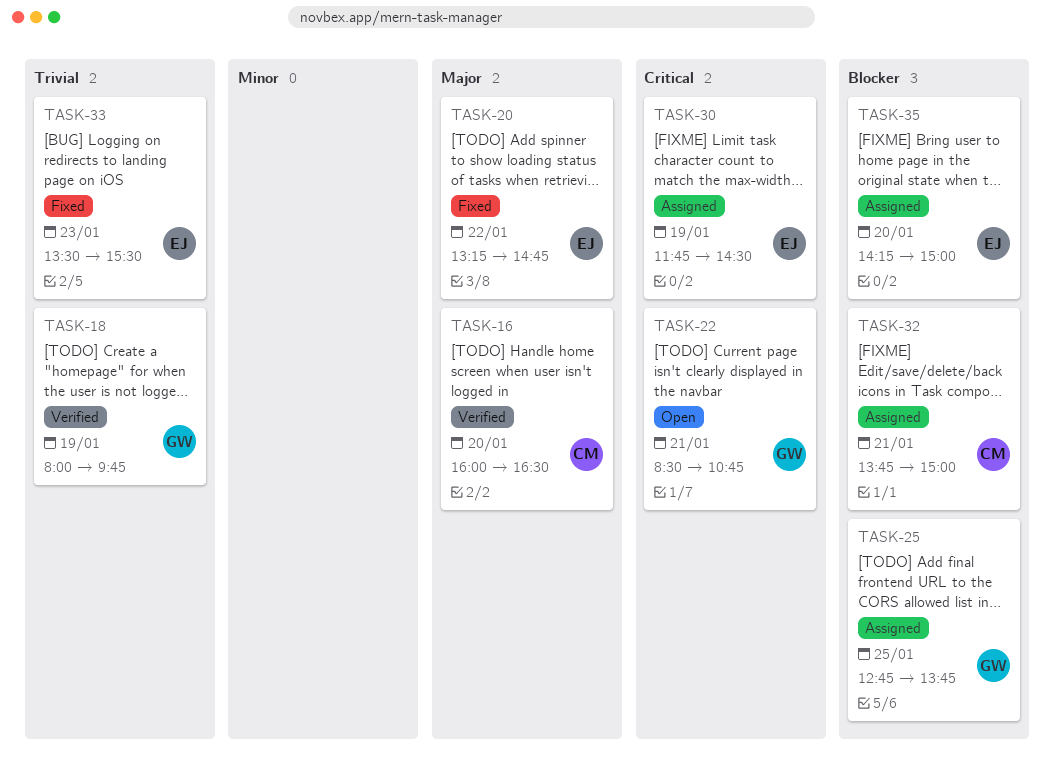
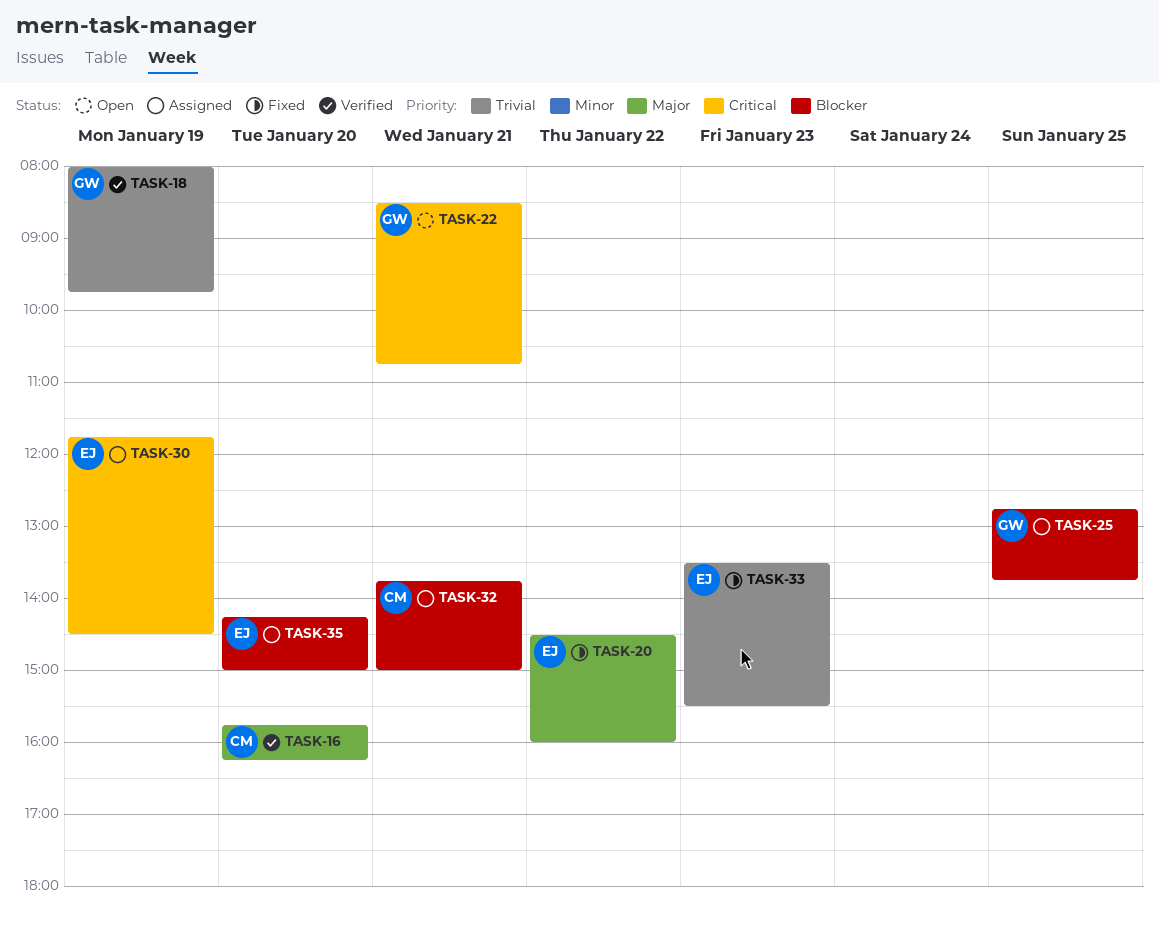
TASK-16, begins: 16:00 -> 15:45
TASK-16, ends: 16:30 -> 16:15
TASK-20, begins: 13:15 -> 14:30
TASK-20, ends: 14:45 -> 16:00

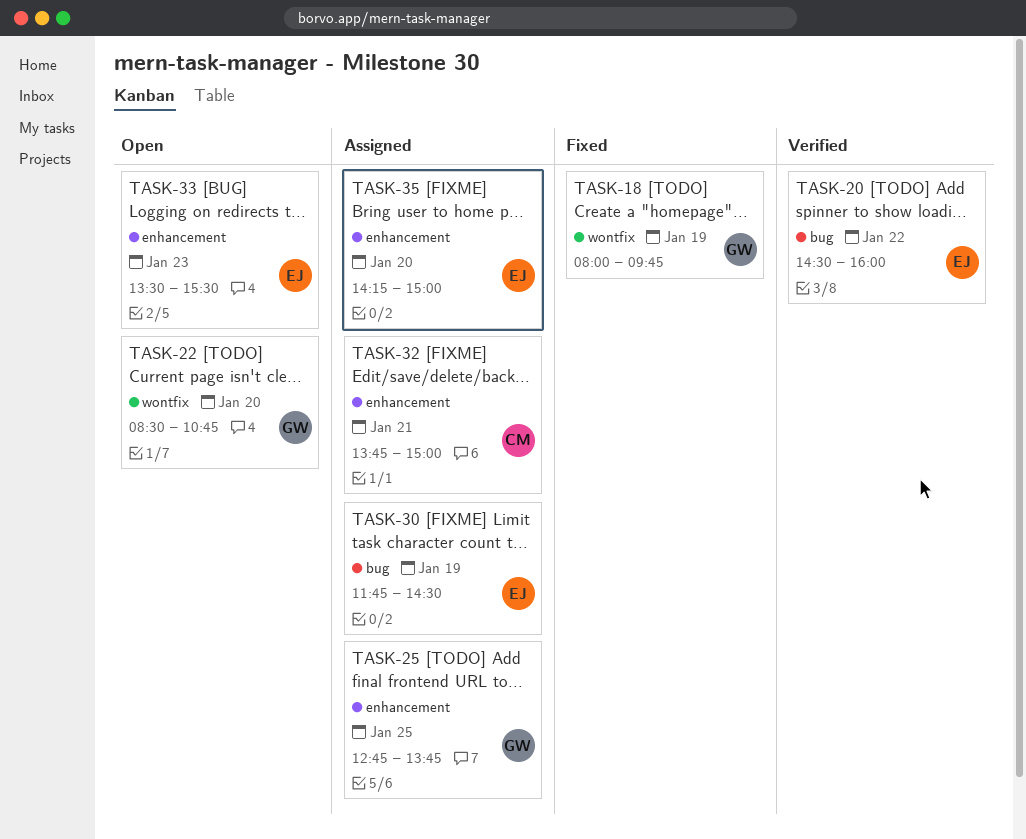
TASK-16: present -> none
TASK-18, status: Verified -> Fixed
TASK-20, status: Fixed -> Verified
TASK-22, day: Jan 21 -> Jan 20
TASK-33, status: Fixed -> Open

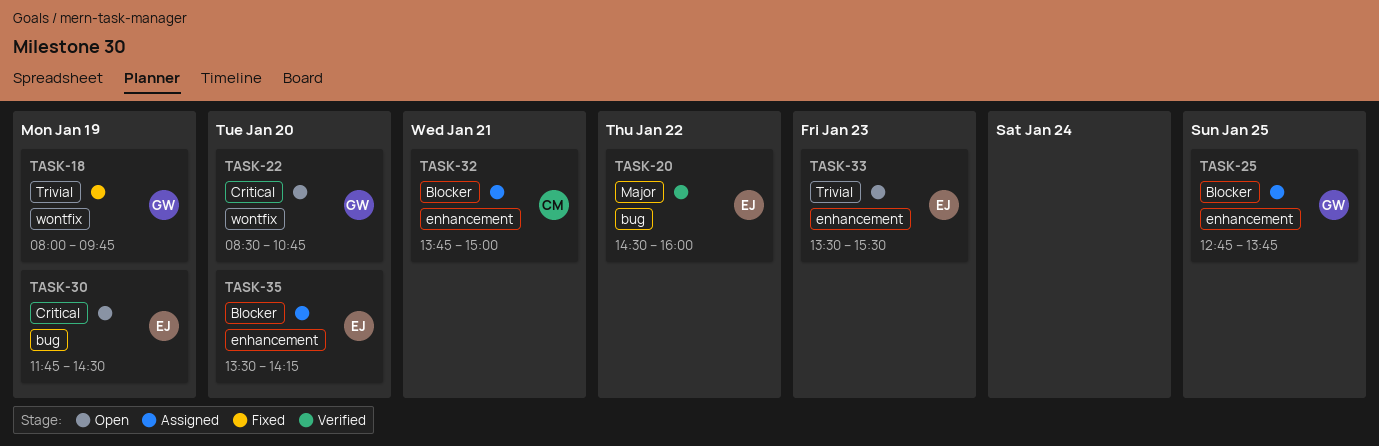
TASK-30, status: Assigned -> Open
TASK-35, begins: 14:15 -> 13:30
TASK-35, ends: 15:00 -> 14:15

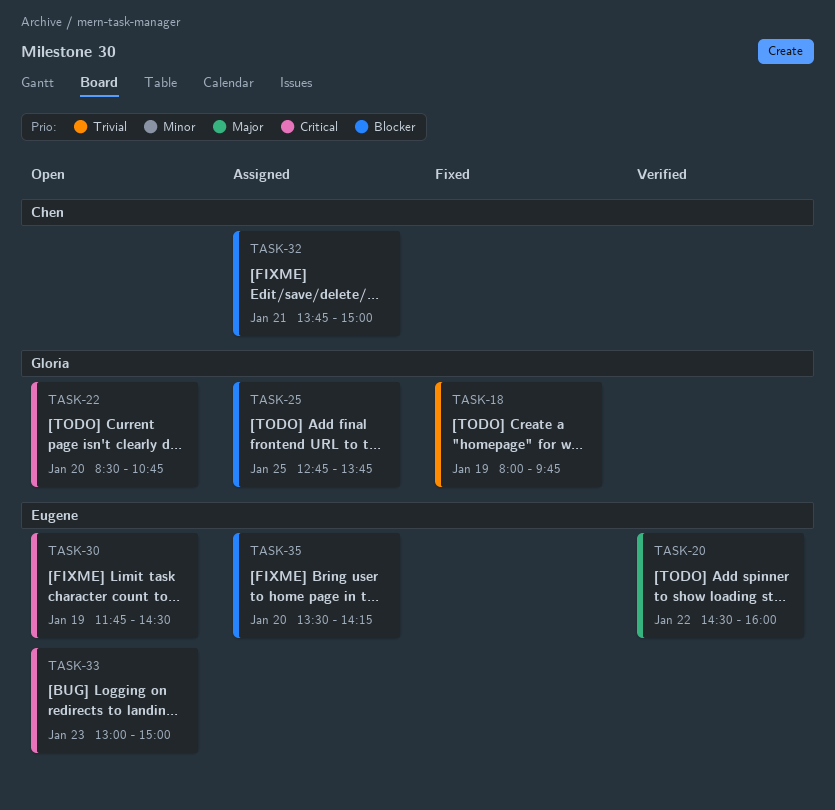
TASK-33, priority: Trivial -> Critical
TASK-33, begins: 13:30 -> 13:00
TASK-33, ends: 15:30 -> 15:00

